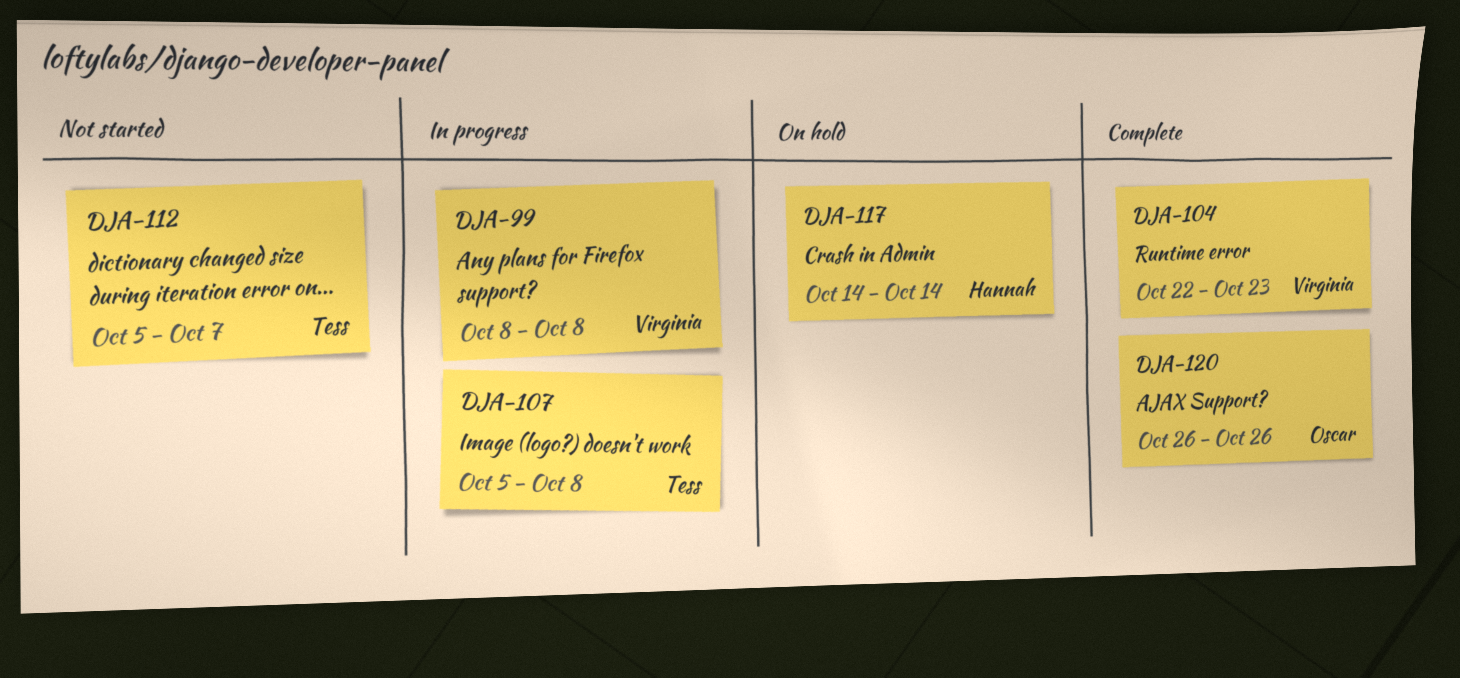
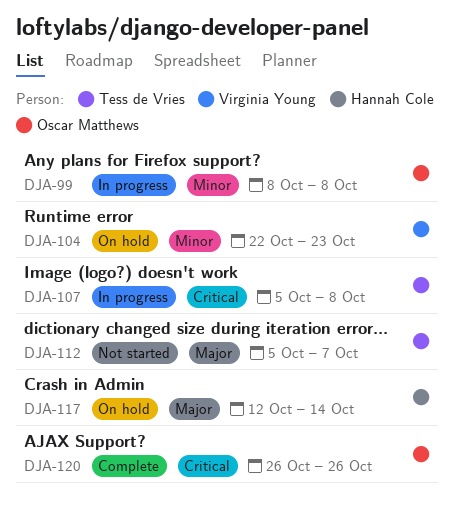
DJA-99, owner: Virginia Young -> Oscar Matthews
DJA-104, status: Complete -> On hold
DJA-117, start: Oct 14 -> Oct 12

